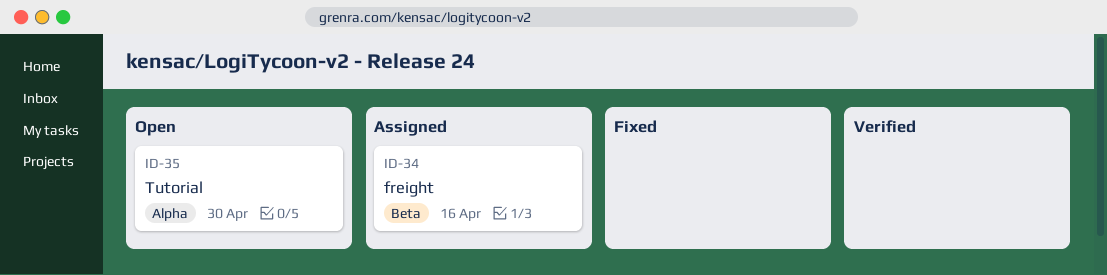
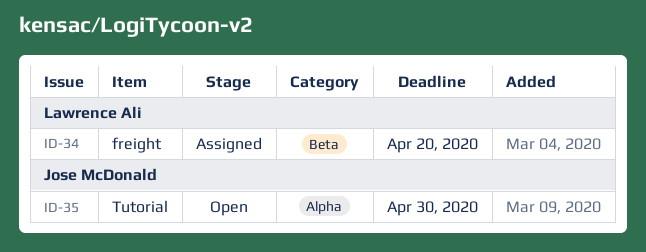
ID-34, due: Apr 16 -> Apr 20

